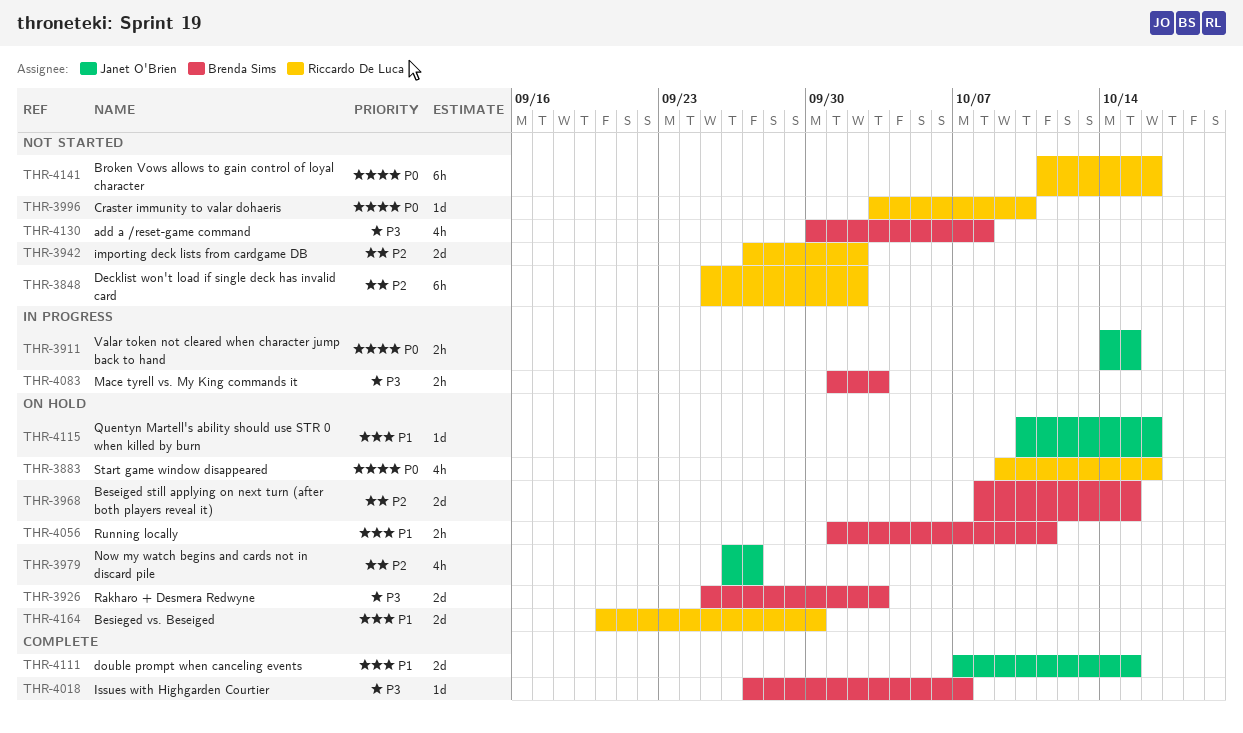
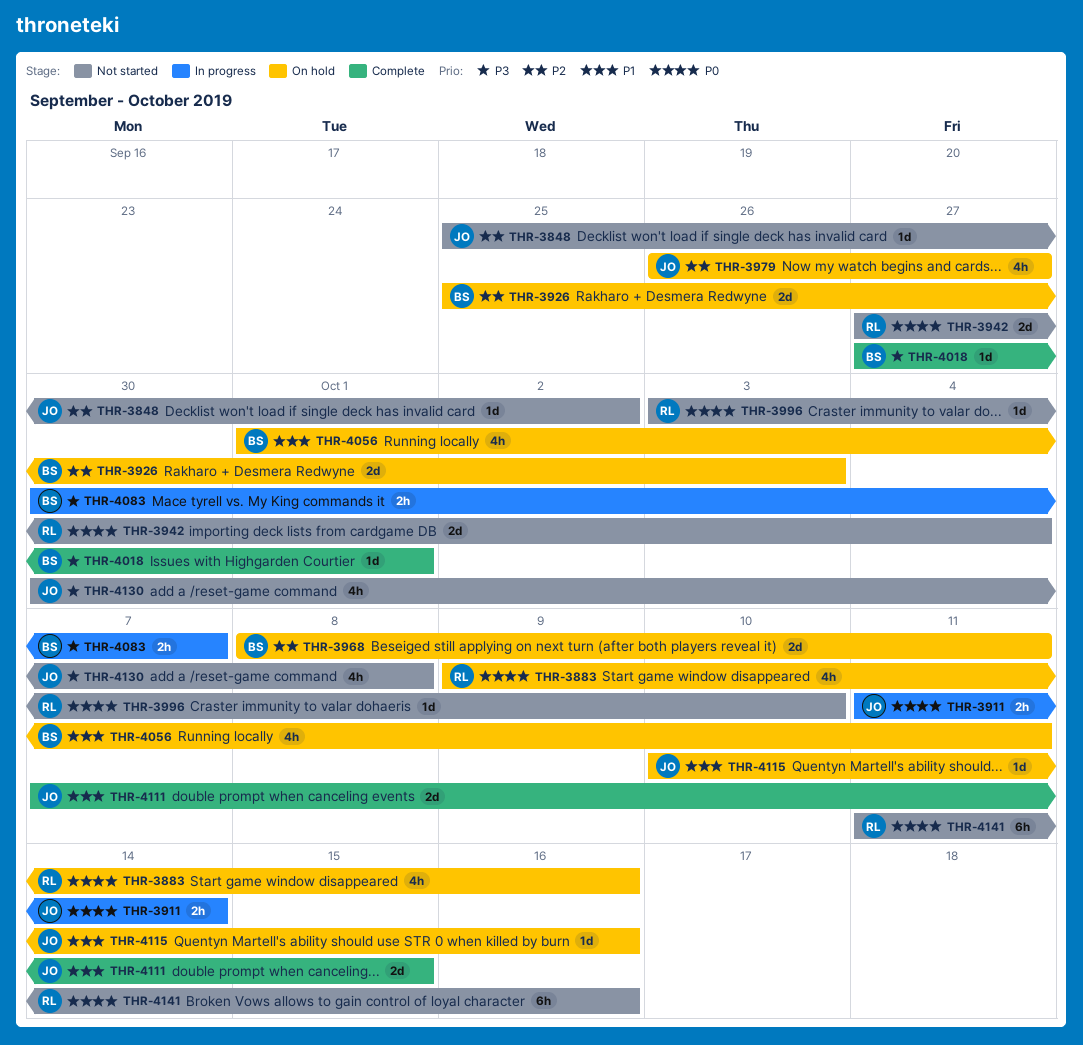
THR-3848, owner: Riccardo De Luca -> Janet O'Brien
THR-3848, estimate: 6h -> 1d
THR-3911, start: Oct 14 -> Oct 11
THR-3911, due: Oct 15 -> Oct 14
THR-3926, priority: P3 -> P2
THR-3942, priority: P2 -> P0
THR-3942, due: Oct 2 -> Oct 4
THR-3968, due: Oct 15 -> Oct 11
THR-4018, due: Oct 7 -> Oct 1
THR-4056, estimate: 2h -> 4h
THR-4083, start: Oct 1 -> Sep 30
THR-4083, due: Oct 3 -> Oct 7
THR-4130, owner: Brenda Sims -> Janet O'Brien
THR-4164: present -> none

